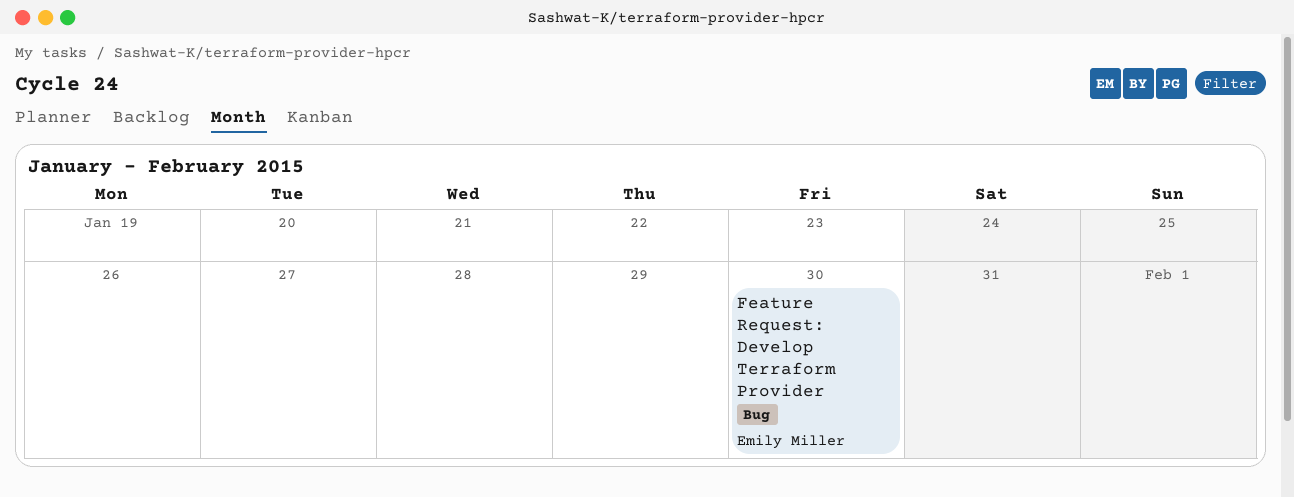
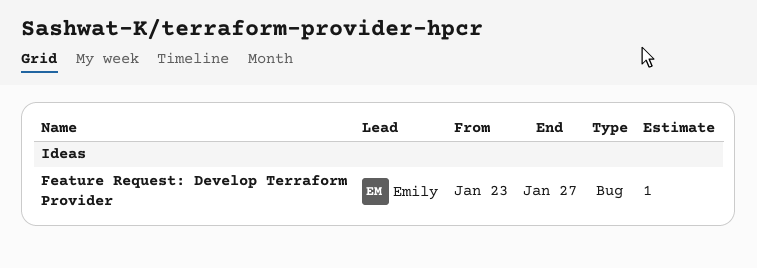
Feature Request: Develop Terraform Provider, due: Jan 30 -> Jan 27

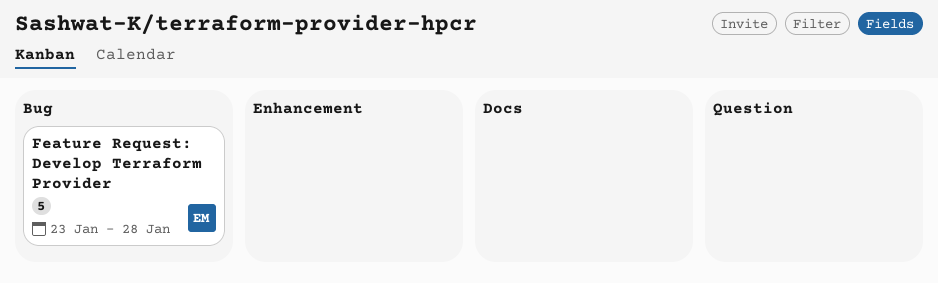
Feature Request: Develop Terraform Provider, estimate: 1 -> 5
Feature Request: Develop Terraform Provider, due: Jan 27 -> Jan 28

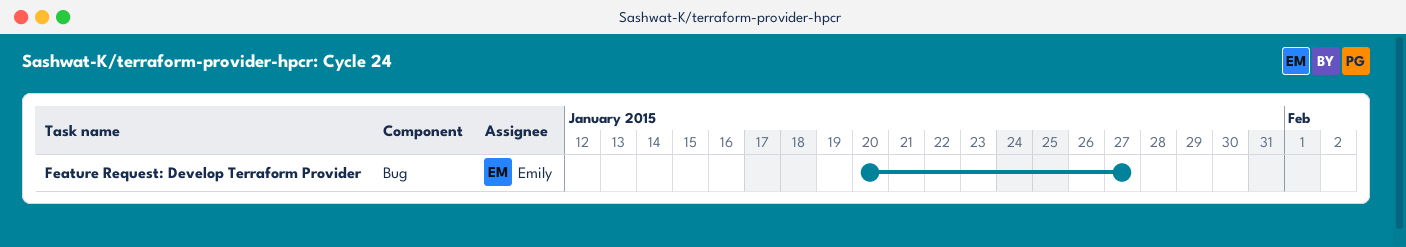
Feature Request: Develop Terraform Provider, start: Jan 23 -> Jan 20
Feature Request: Develop Terraform Provider, due: Jan 28 -> Jan 27

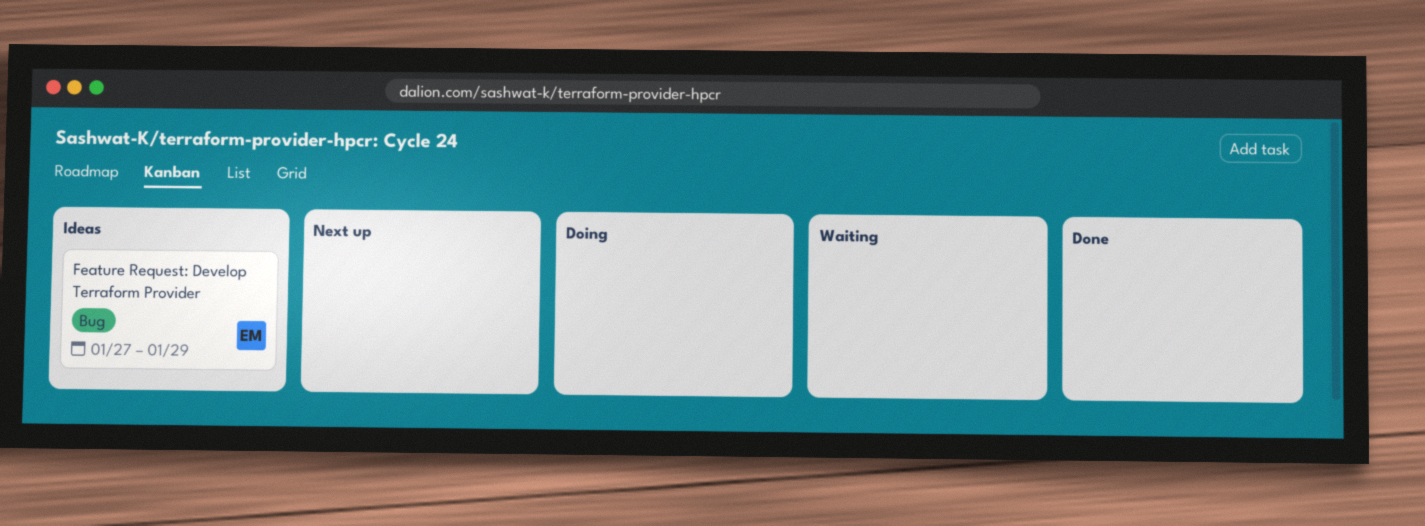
Feature Request: Develop Terraform Provider, start: Jan 20 -> Jan 27
Feature Request: Develop Terraform Provider, due: Jan 27 -> Jan 29

